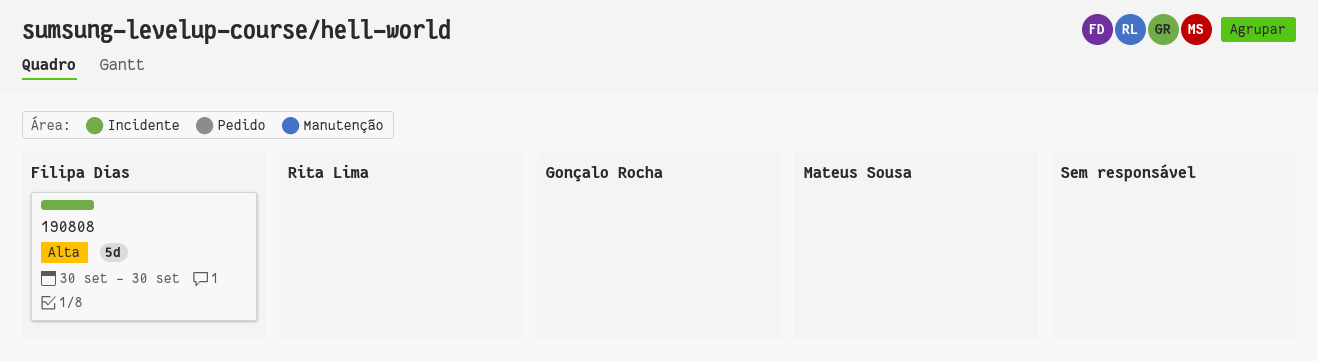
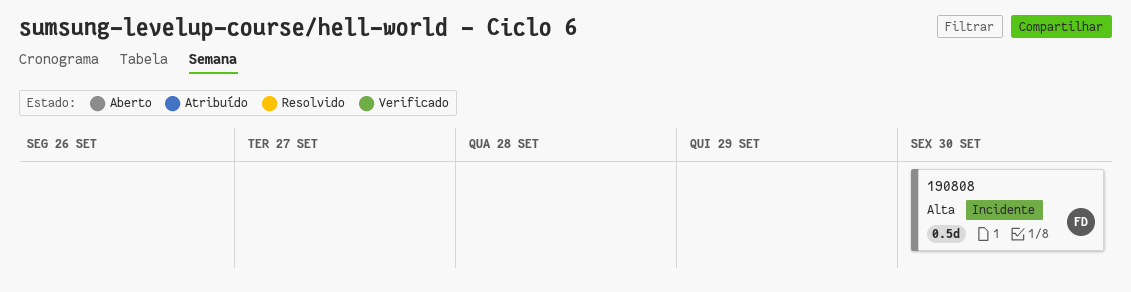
190808, estimate: 5d -> 0.5d

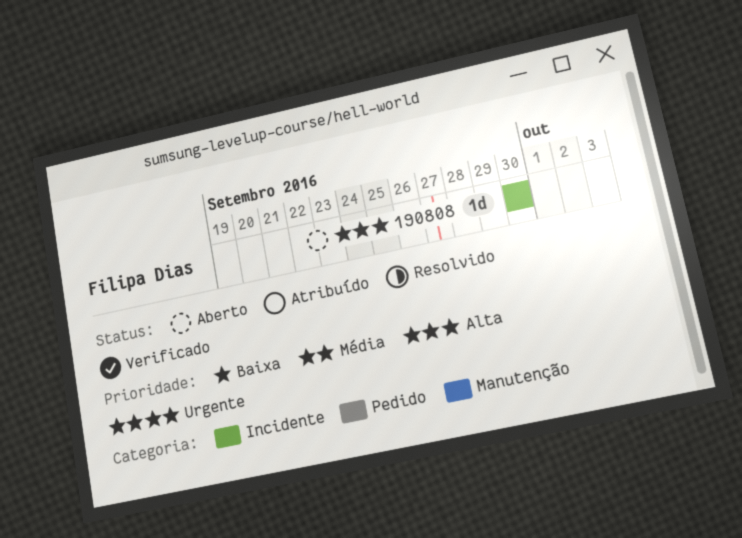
190808, estimate: 0.5d -> 1d

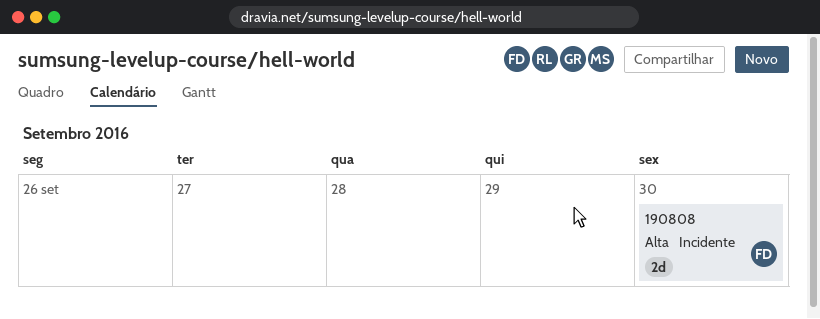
190808, estimate: 1d -> 2d

